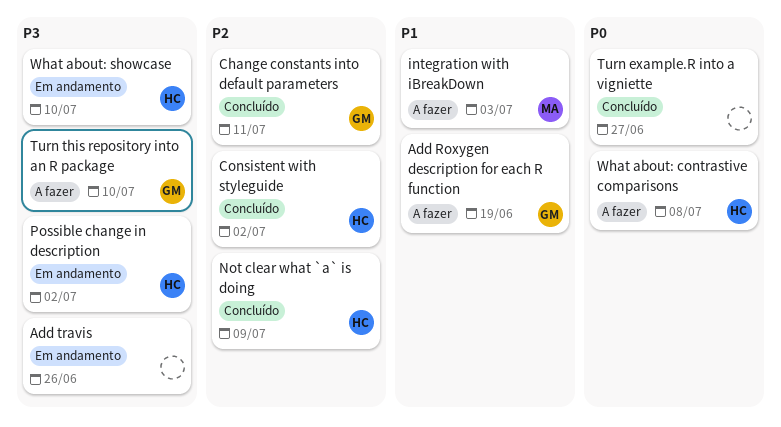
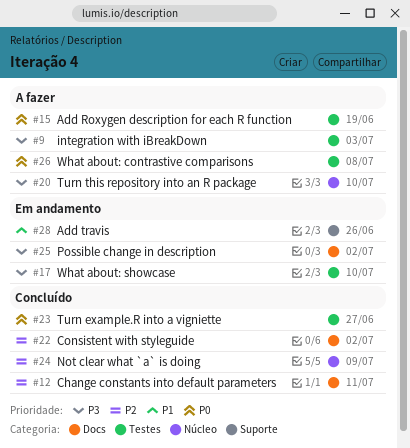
Add Roxygen description for each R function, priority: P1 -> P0
Add travis, priority: P3 -> P1
integration with iBreakDown, priority: P1 -> P3

